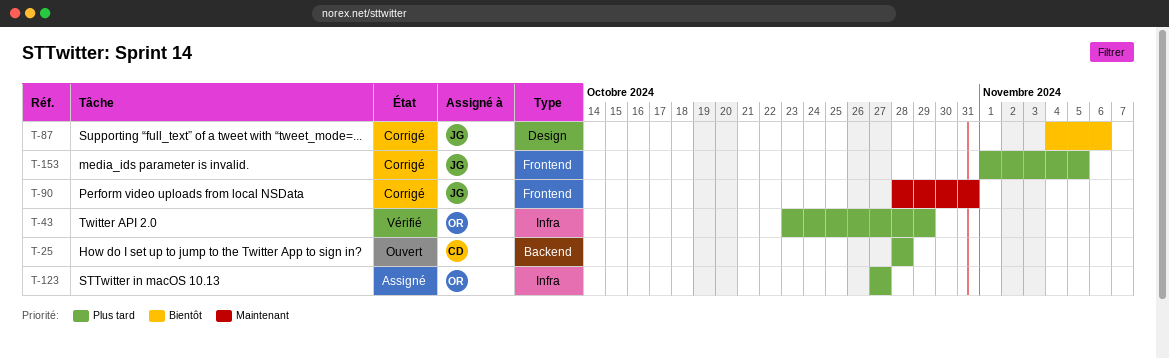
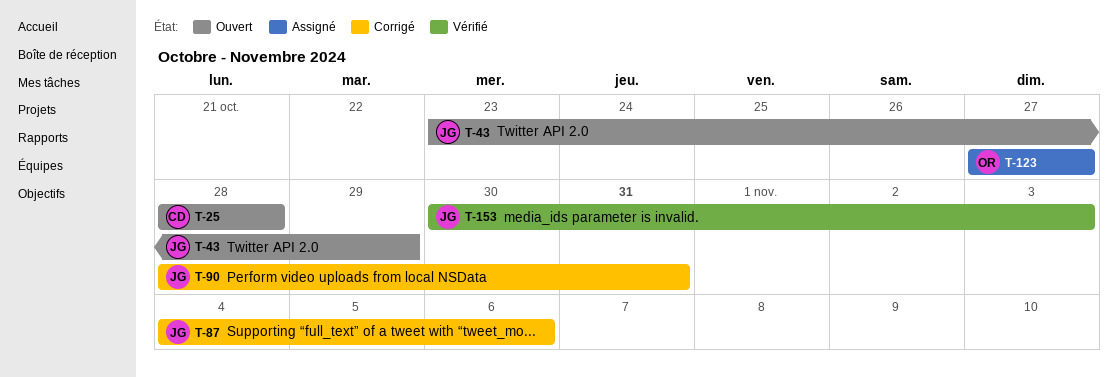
T-43, status: Vérifié -> Ouvert
T-43, owner: OR -> JG
T-153, status: Corrigé -> Vérifié
T-153, start: Nov 1 -> Oct 30
T-153, due: Nov 5 -> Nov 3

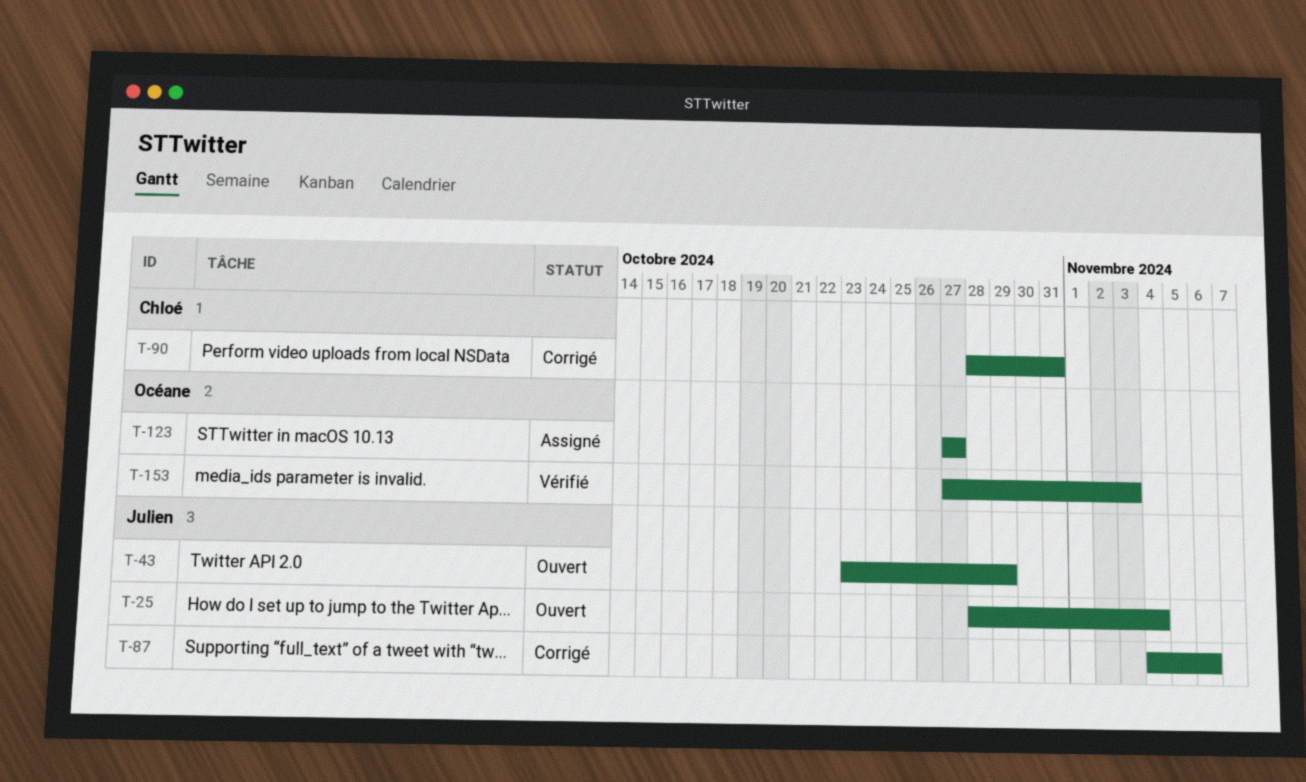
T-25, owner: Chloé -> Julien
T-25, due: Oct 28 -> Nov 4
T-90, owner: Julien -> Chloé
T-153, owner: Julien -> Océane
T-153, start: Oct 30 -> Oct 27

